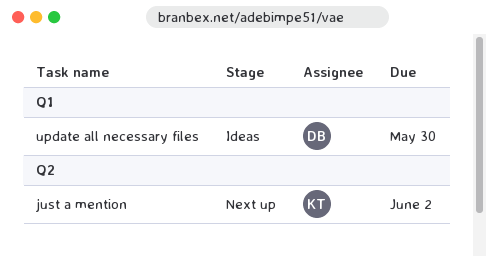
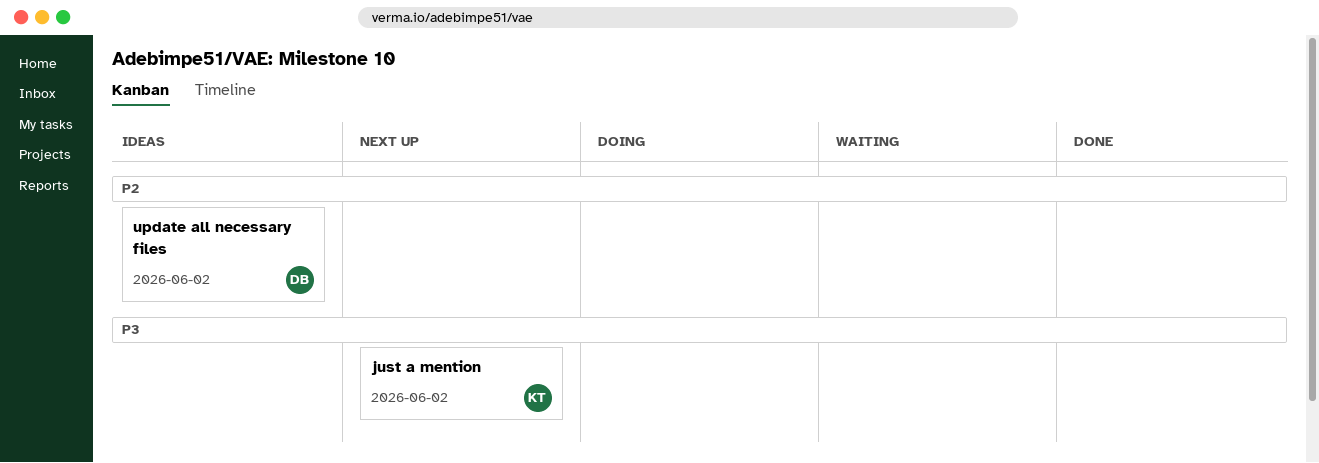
update all necessary files, due: May 30 -> Jun 2

